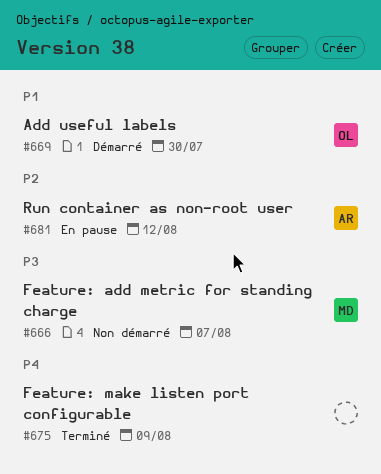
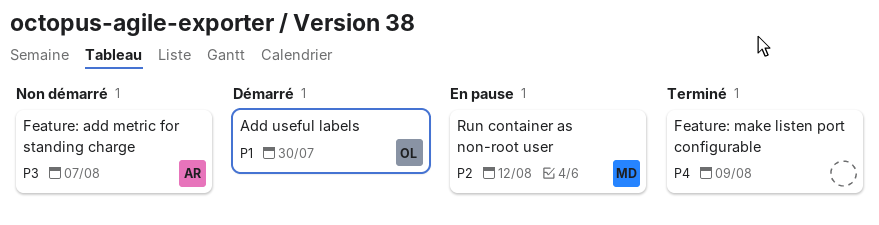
Feature: add metric for standing charge, owner: MD -> AR
Run container as non-root user, owner: AR -> MD

